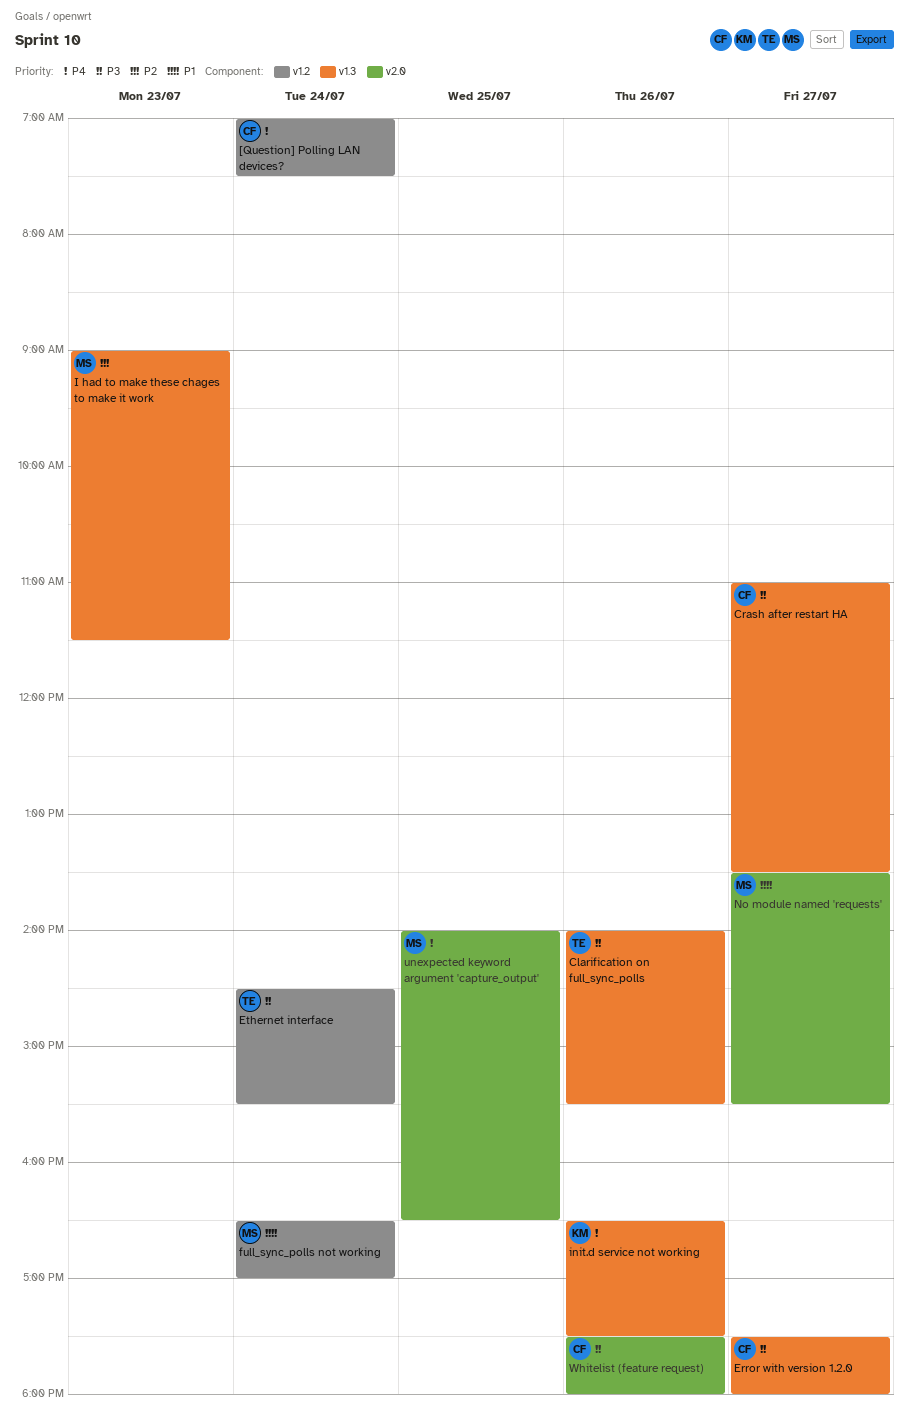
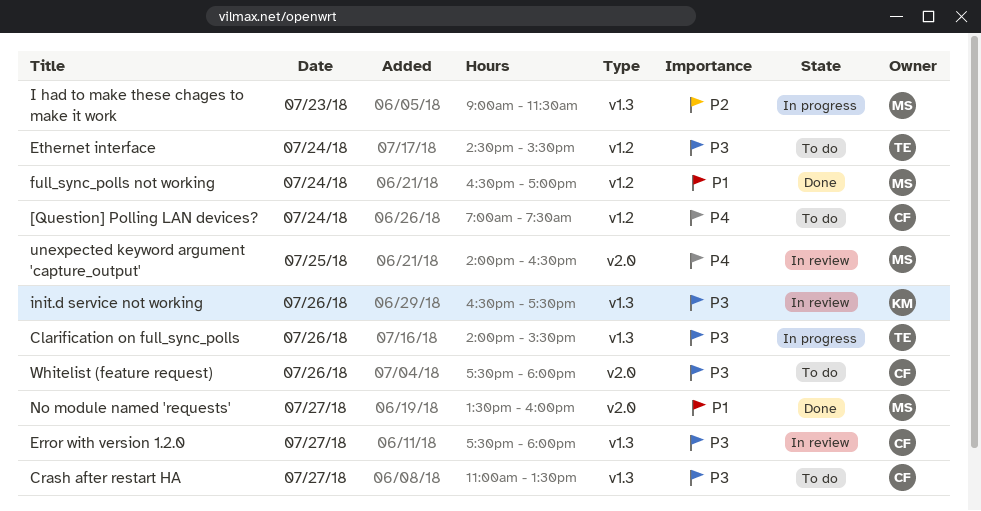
init.d service not working, priority: P4 -> P3
No module named 'requests', ends: 15:30 -> 16:00

